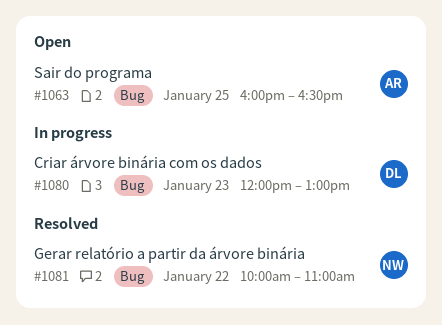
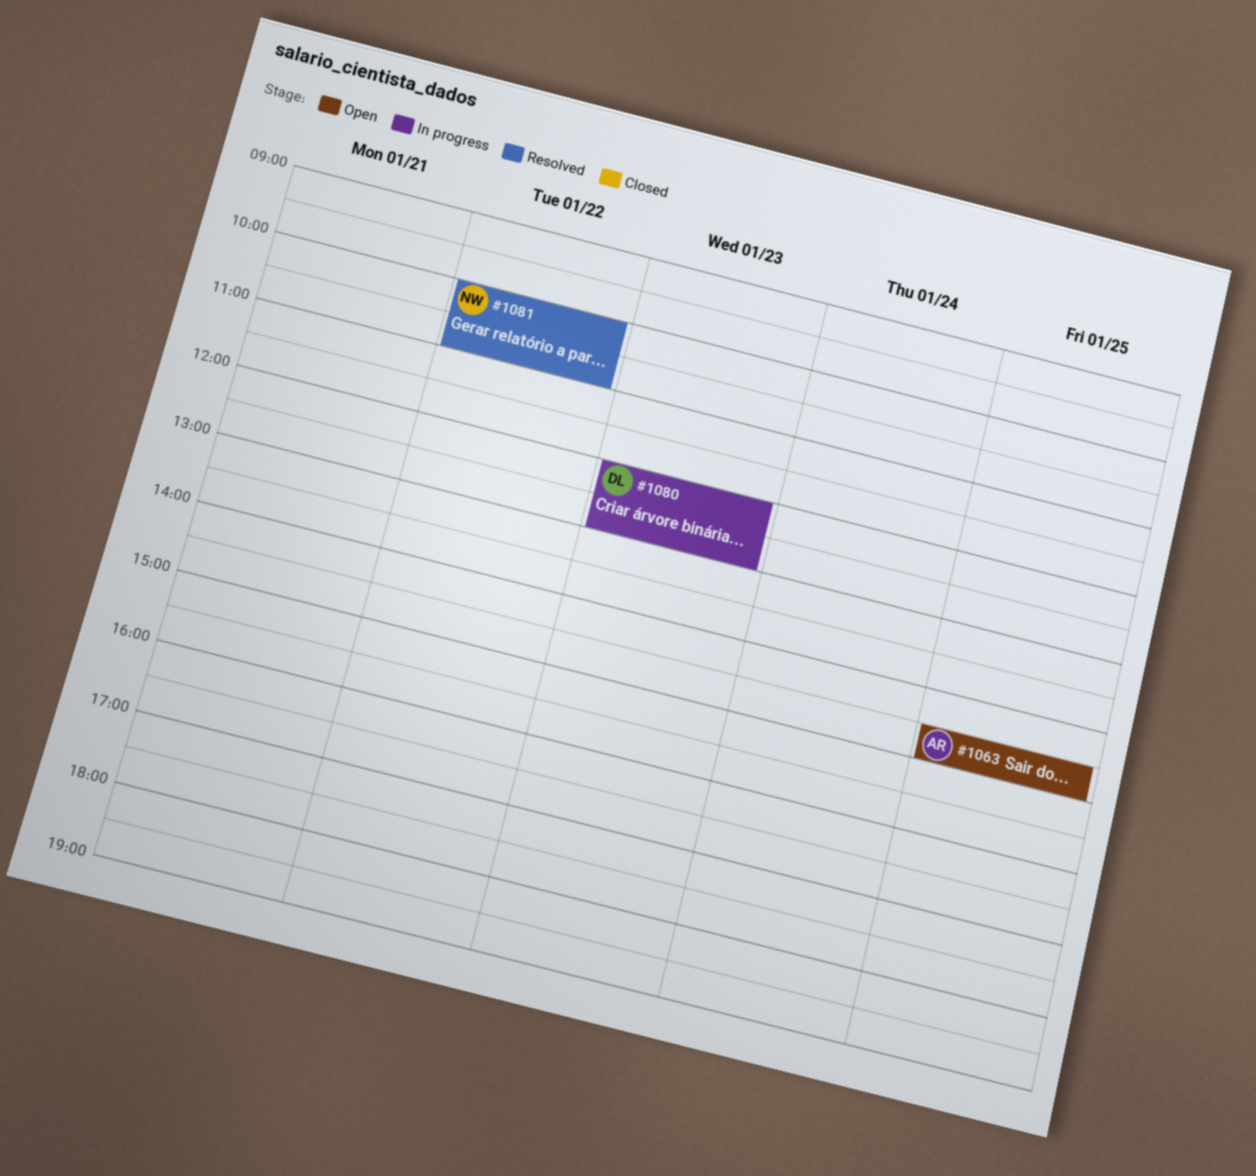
#1063, begins: 16:00 -> 14:30
#1063, ends: 16:30 -> 15:00

